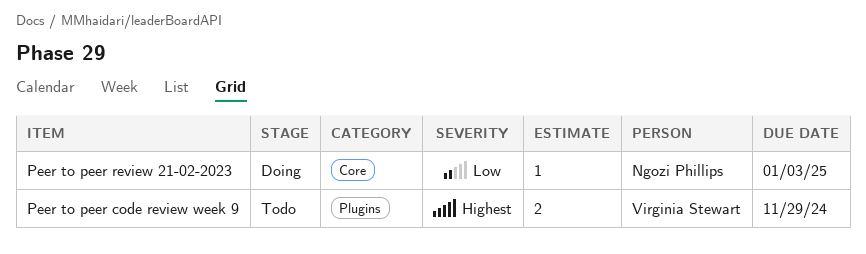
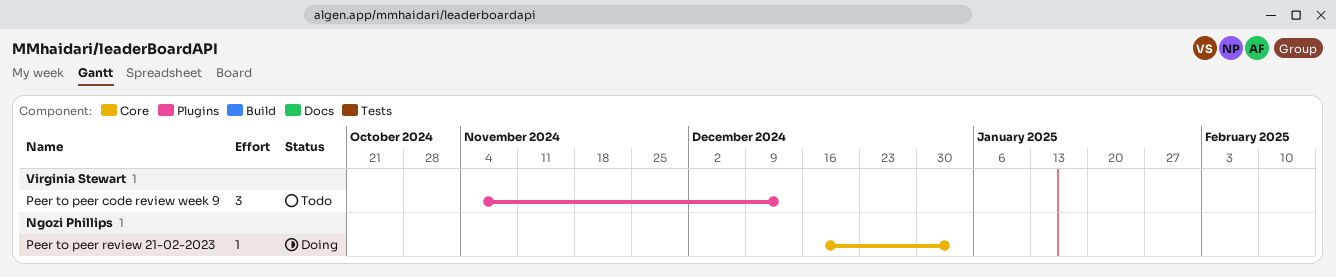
Peer to peer code review week 9, estimate: 2 -> 3
Peer to peer code review week 9, due: Nov 29 -> Dec 13

